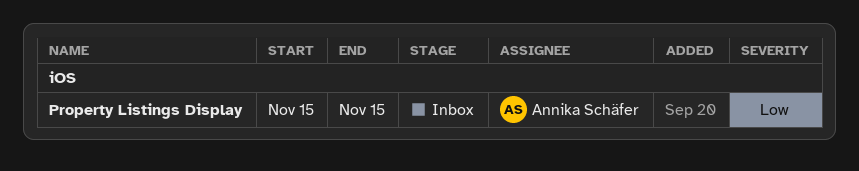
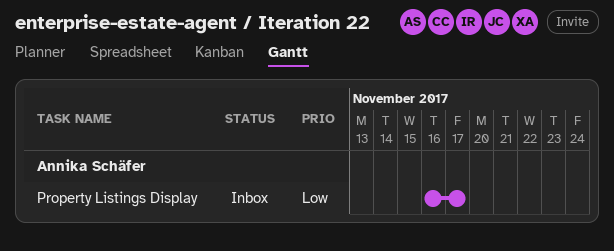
Property Listings Display, start: Nov 15 -> Nov 16
Property Listings Display, due: Nov 15 -> Nov 17

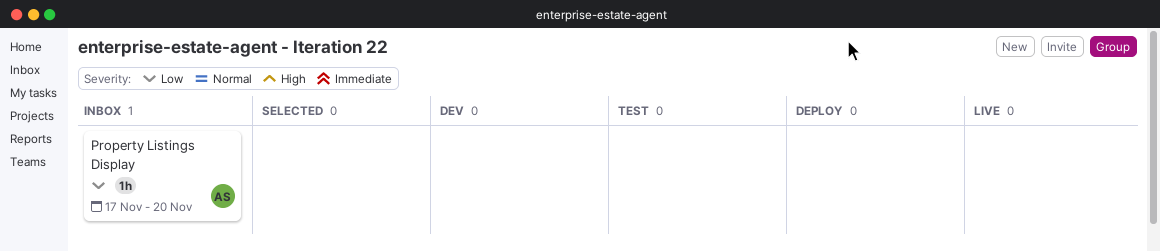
Property Listings Display, start: Nov 16 -> Nov 17
Property Listings Display, due: Nov 17 -> Nov 20

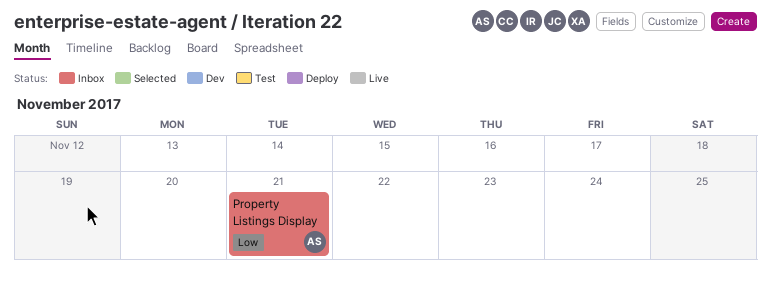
Property Listings Display, due: Nov 20 -> Nov 21

